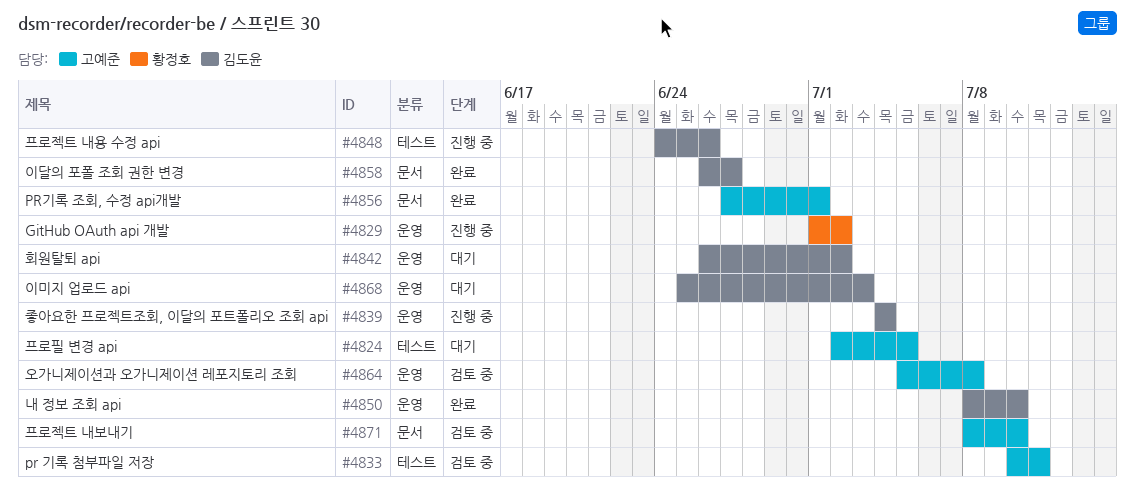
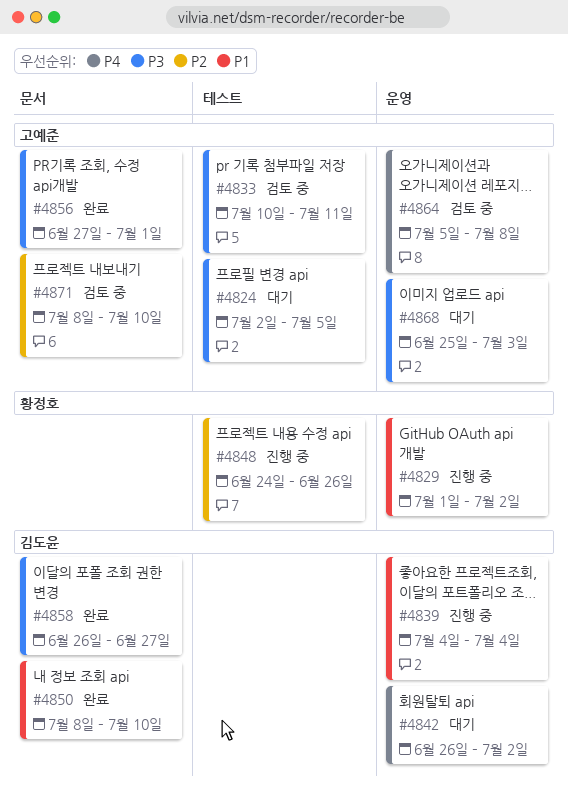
#4848, owner: 김도윤 -> 황정호
#4850, label: 운영 -> 문서
#4868, owner: 김도윤 -> 고예준

